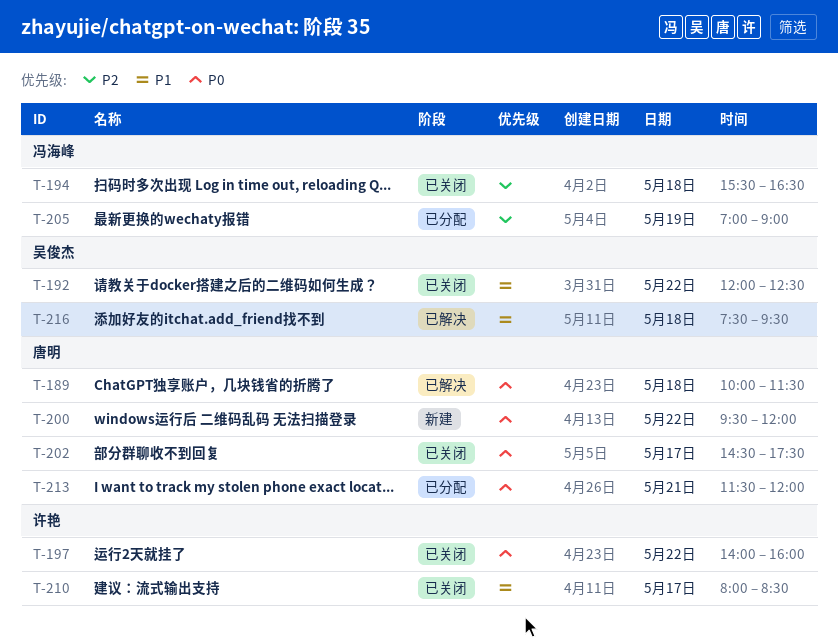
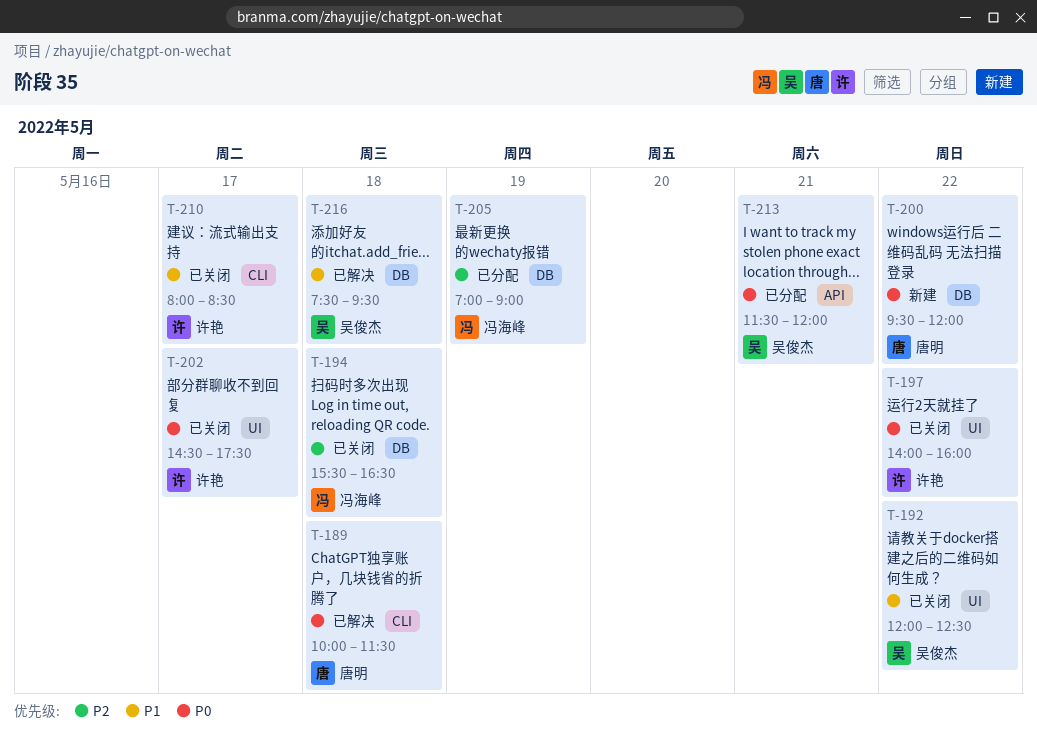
T-202, owner: 唐明 -> 许艳
T-213, owner: 唐明 -> 吴俊杰

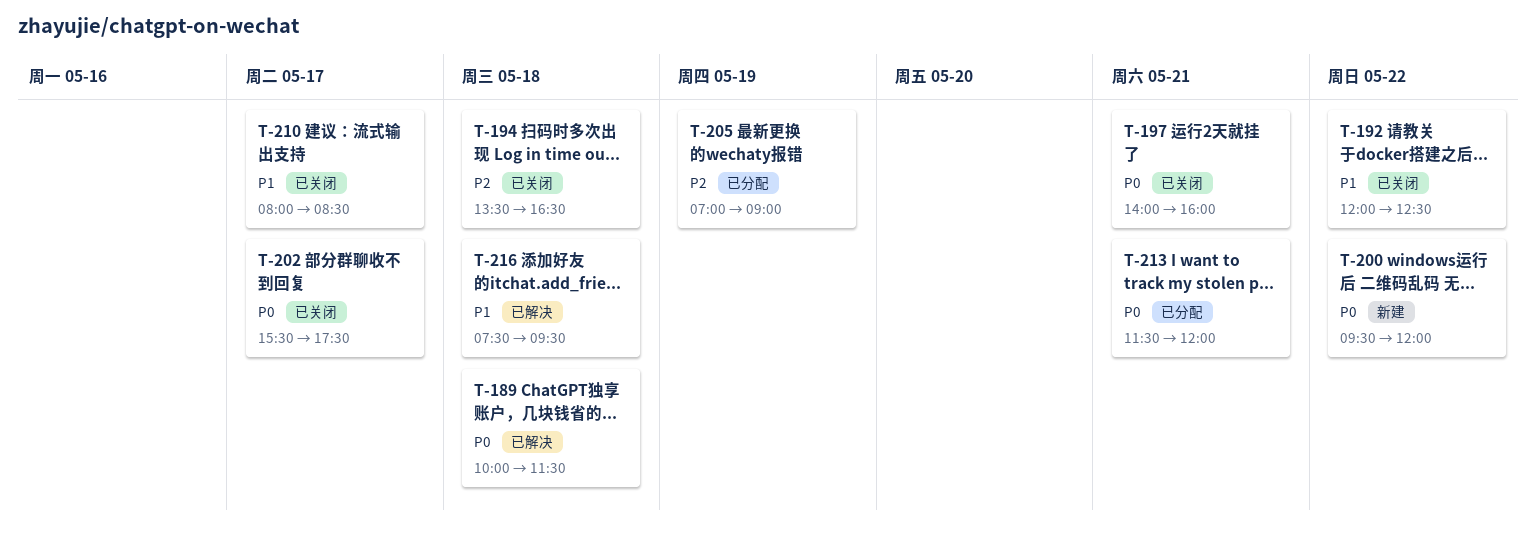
T-194, begins: 15:30 -> 13:30
T-197, day: May 22 -> May 21
T-202, begins: 14:30 -> 15:30

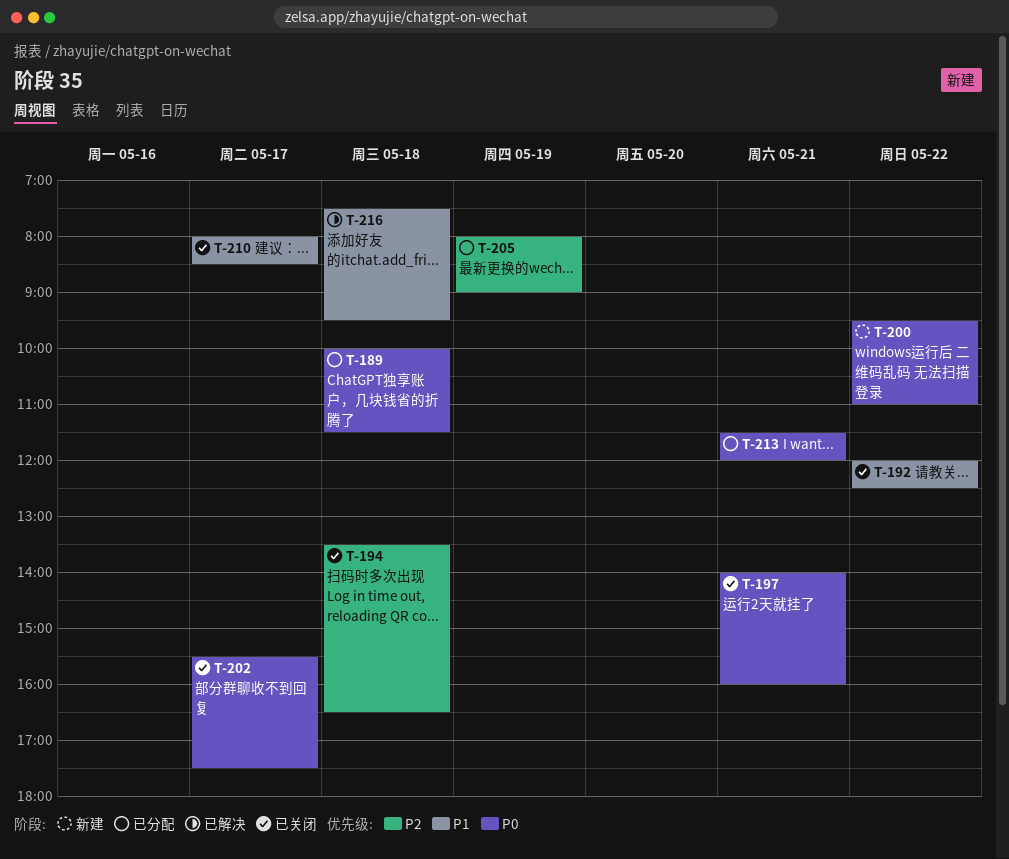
T-189, status: 已解决 -> 已分配
T-200, ends: 12:00 -> 11:00
T-205, begins: 07:00 -> 08:00

